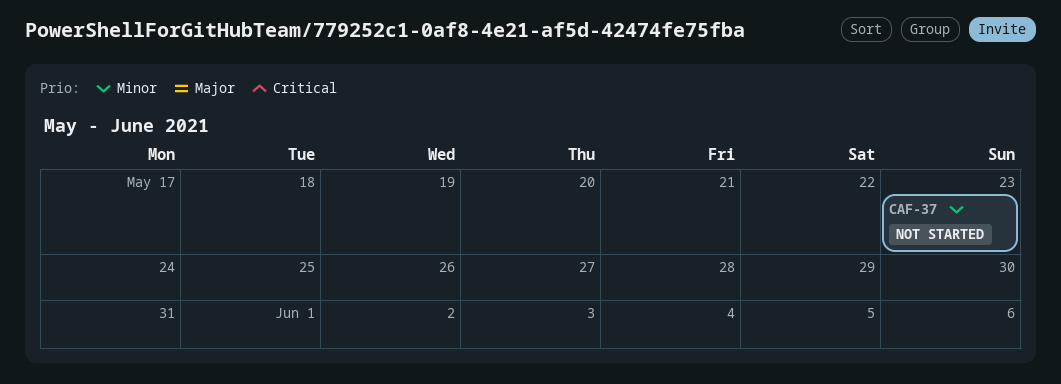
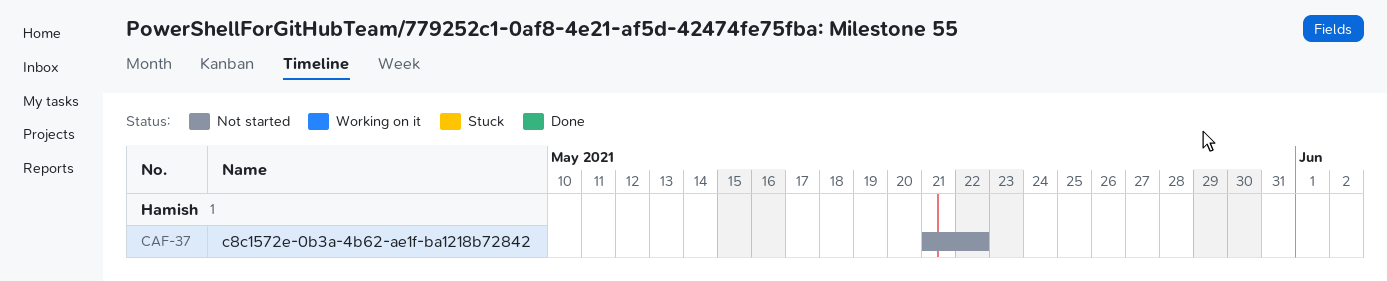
CAF-37, due: May 23 -> May 22

